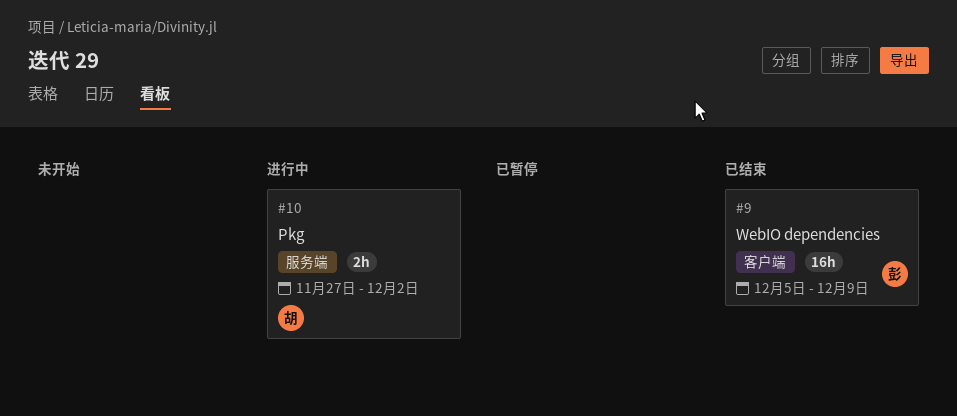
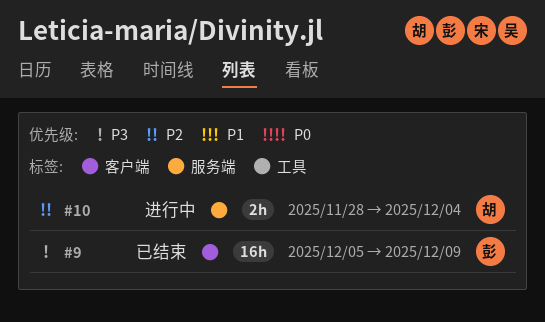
#10, start: Nov 27 -> Nov 28
#10, due: Dec 2 -> Dec 4

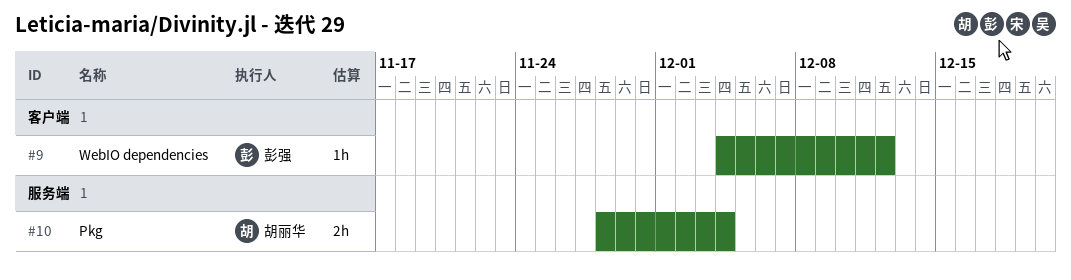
#9, estimate: 16h -> 1h
#9, start: Dec 5 -> Dec 4
#9, due: Dec 9 -> Dec 12

